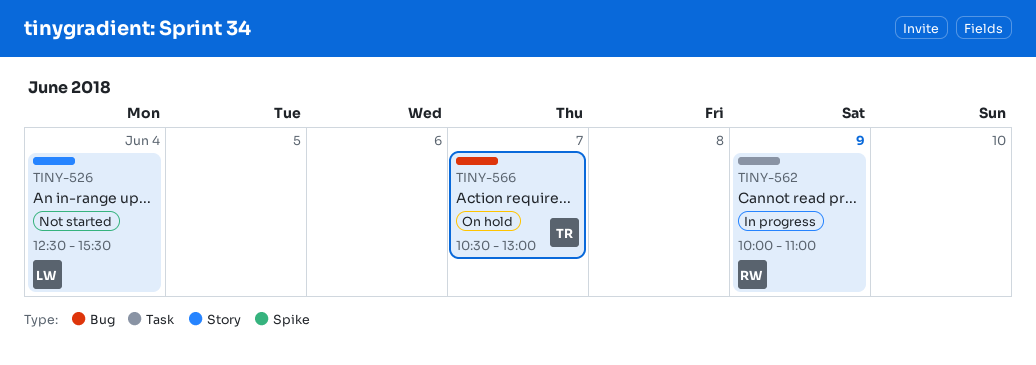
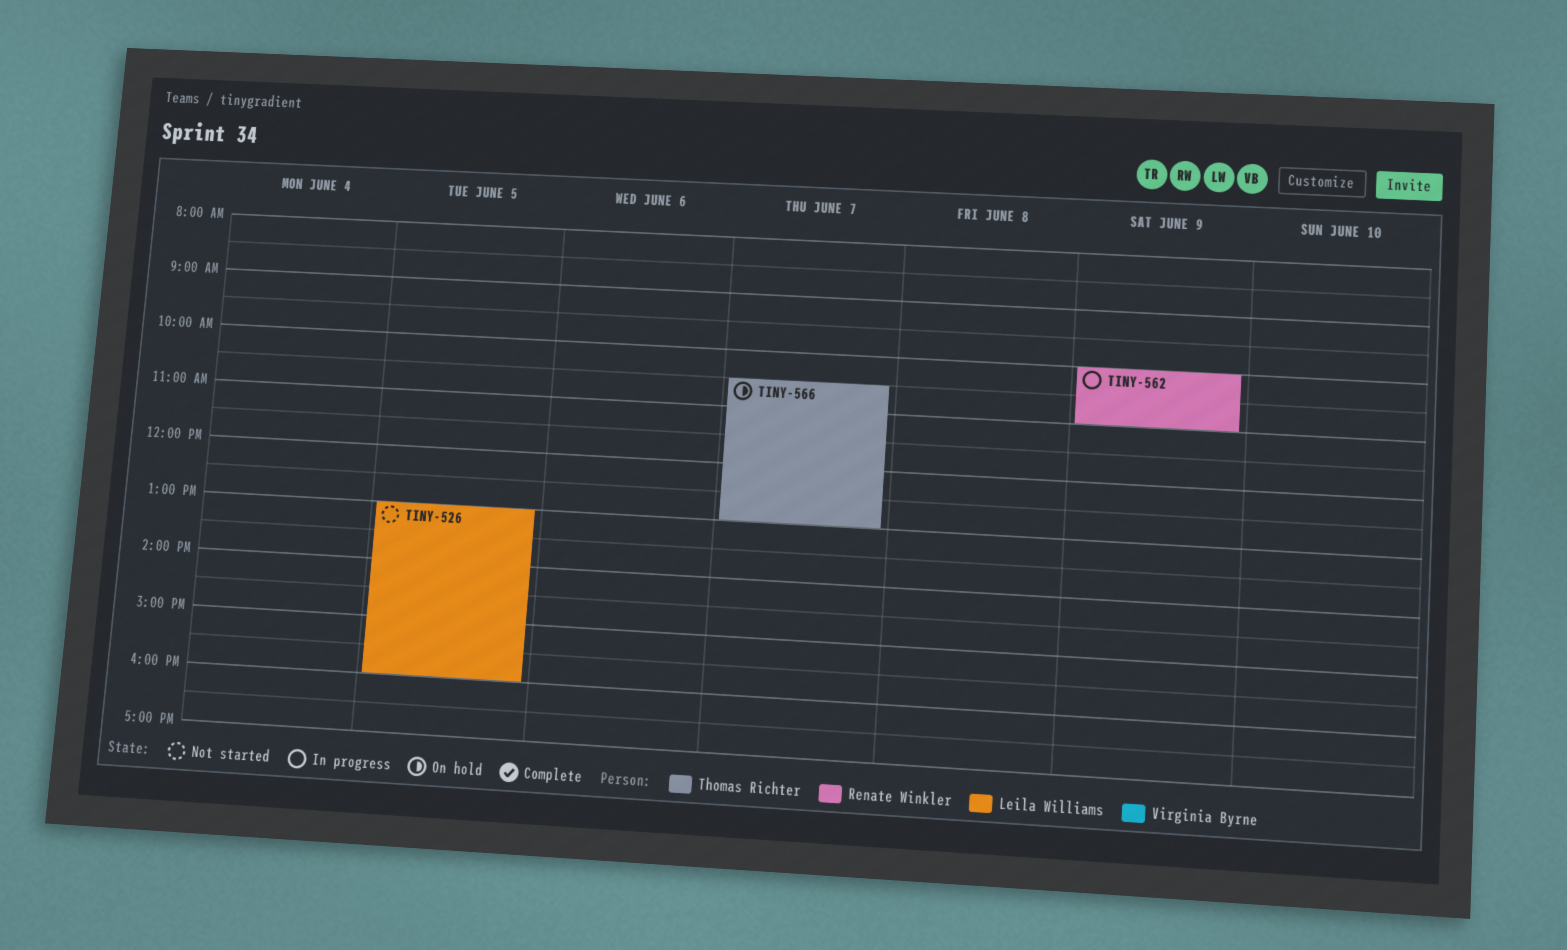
TINY-526, day: Jun 4 -> Jun 5
TINY-526, begins: 12:30 -> 13:00
TINY-526, ends: 15:30 -> 16:00

